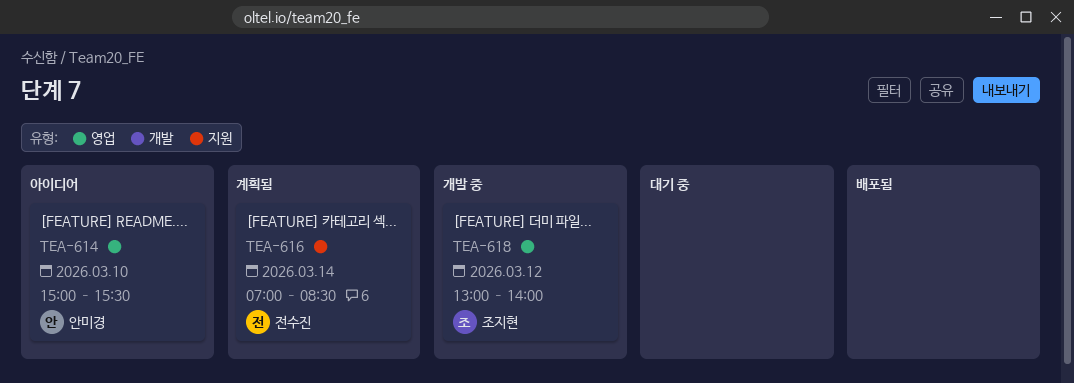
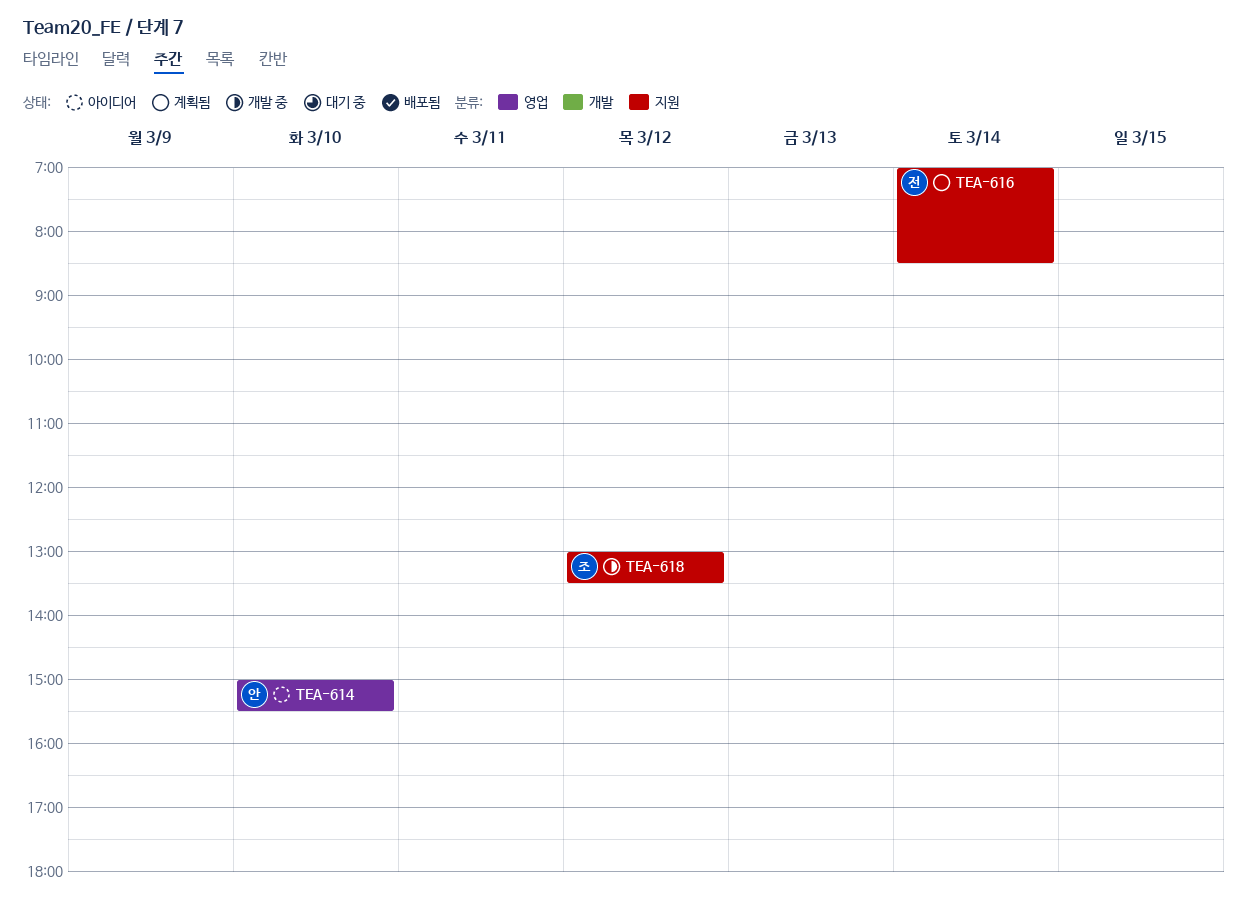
TEA-618, label: 영업 -> 지원
TEA-618, ends: 14:00 -> 13:30

